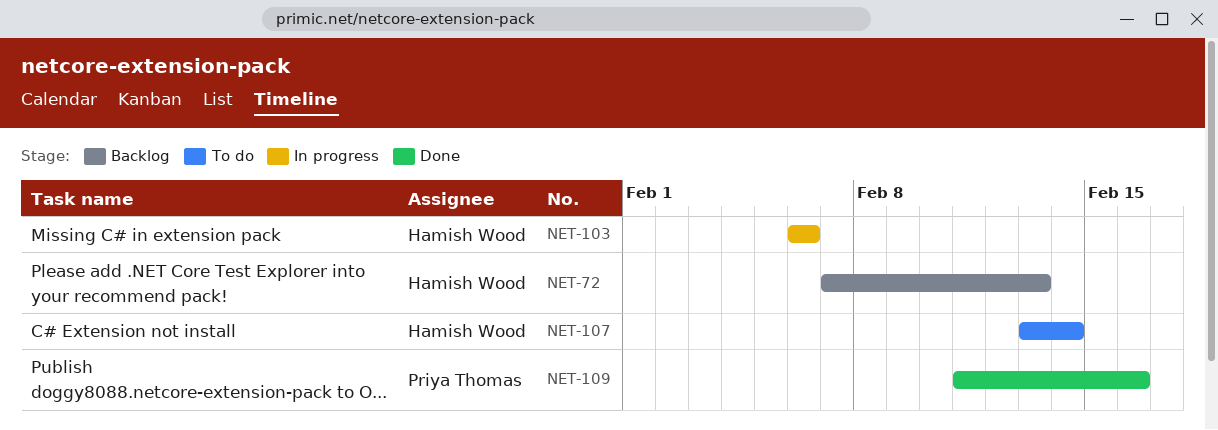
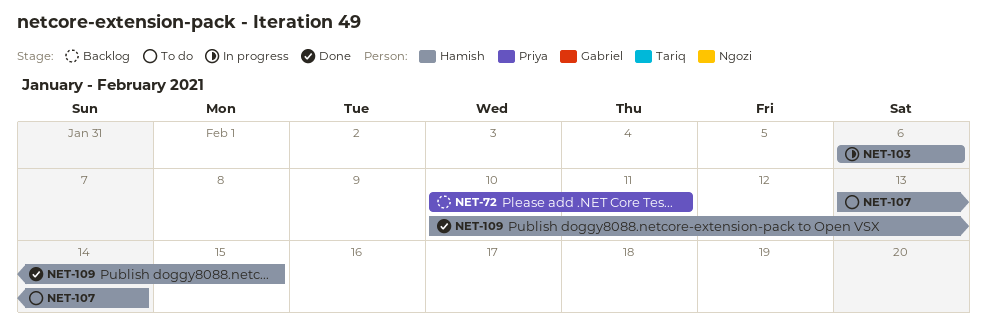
NET-72, owner: Hamish Wood -> Priya Thomas
NET-72, start: Feb 7 -> Feb 10
NET-72, due: Feb 13 -> Feb 11
NET-109, owner: Priya Thomas -> Hamish Wood
NET-109, start: Feb 11 -> Feb 10
NET-109, due: Feb 16 -> Feb 15

